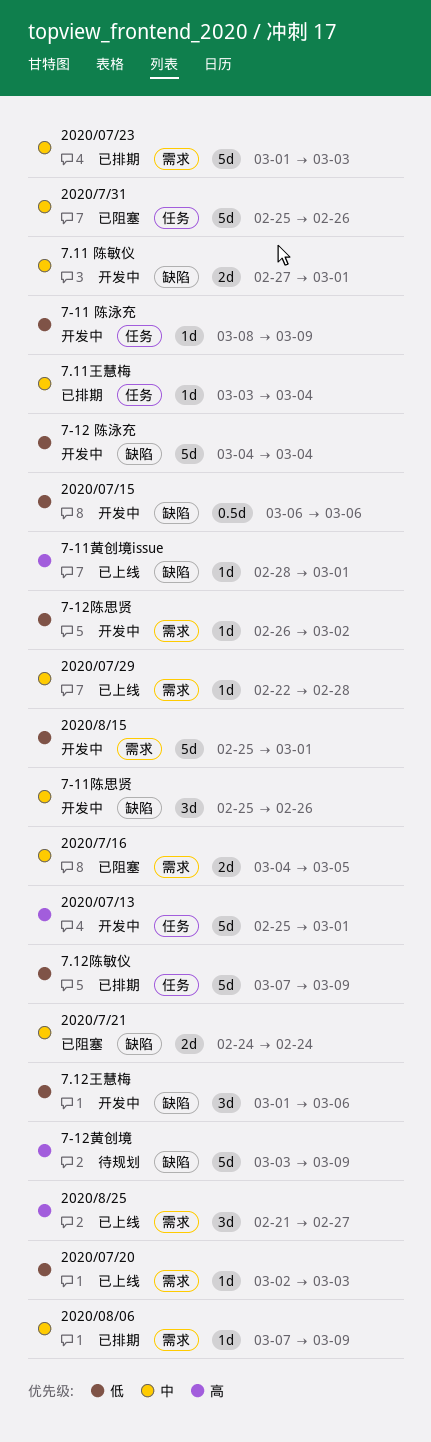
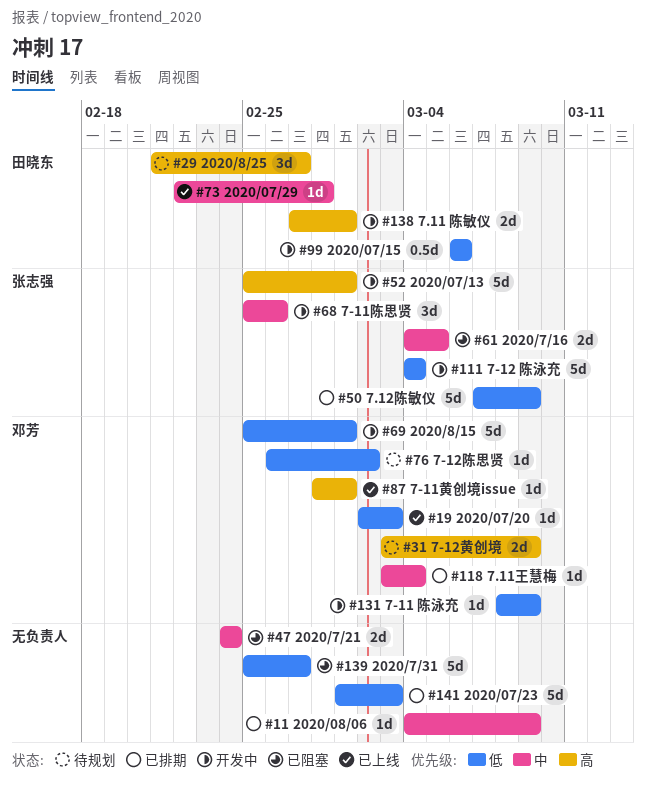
2020/07/23, priority: 中 -> 低
2020/08/06, start: Mar 7 -> Mar 4
2020/7/31, priority: 中 -> 低
2020/7/31, due: Feb 26 -> Feb 27
2020/8/25, status: 已上线 -> 待规划
7-12陈思贤, status: 开发中 -> 待规划
7-12黄创境, estimate: 5d -> 2d
7.11 陈敏仪, priority: 中 -> 高
7.12王慧梅: present -> none

